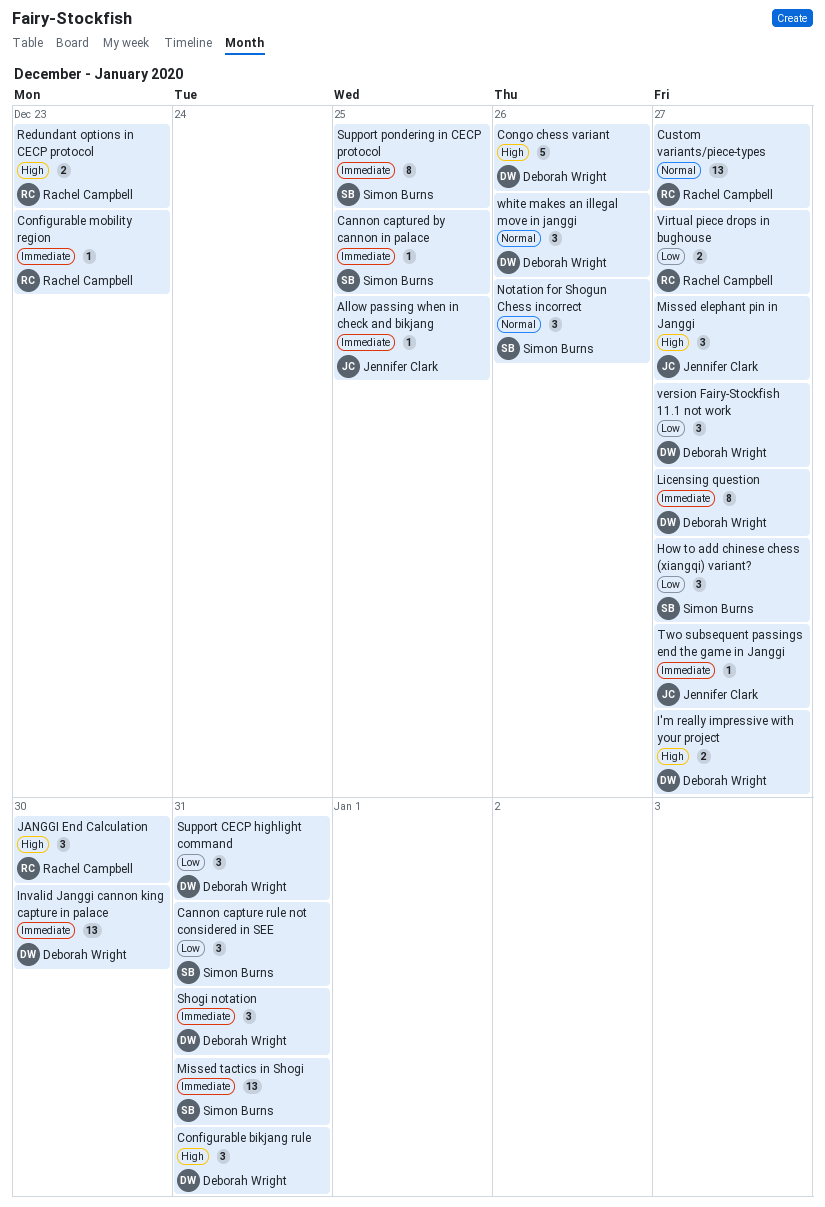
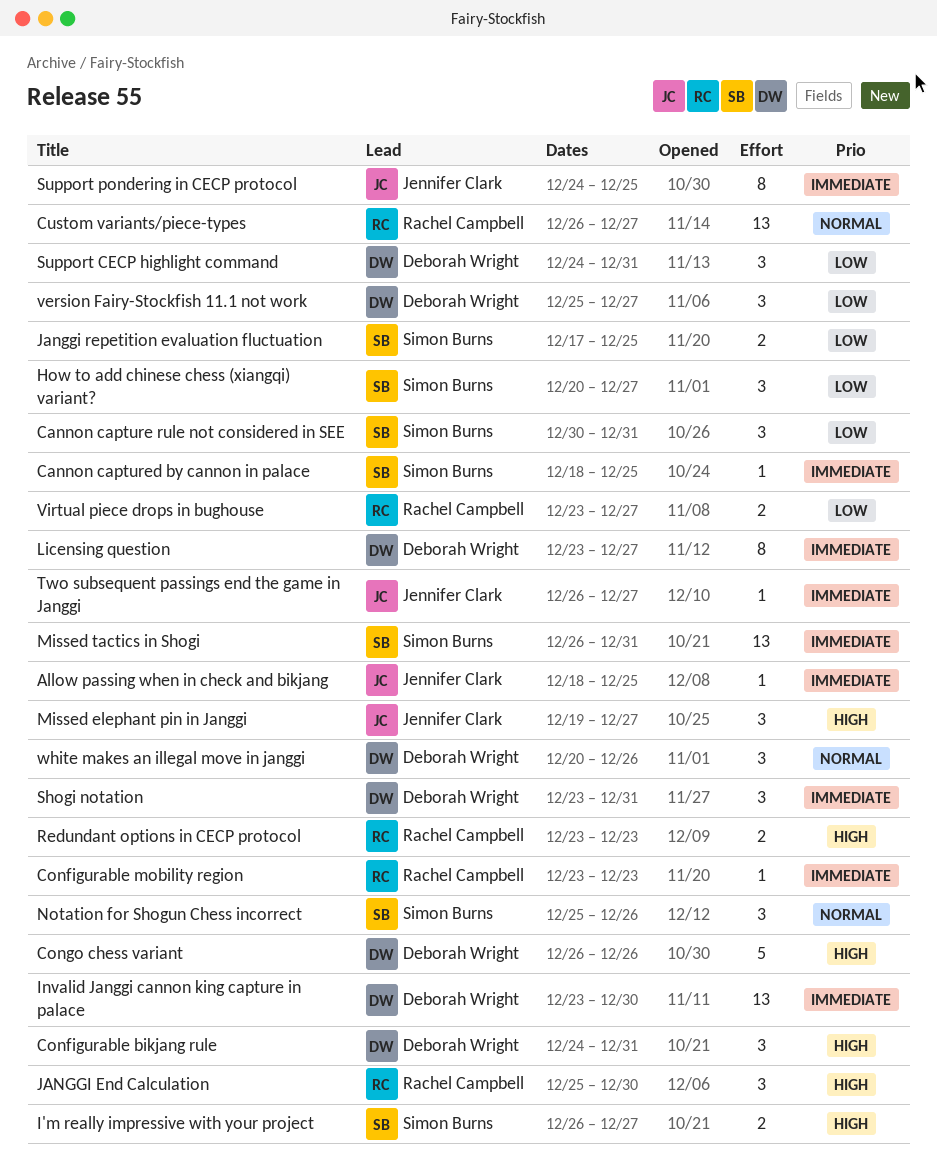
I'm really impressive with your project, owner: Deborah Wright -> Simon Burns
Janggi repetition evaluation fluctuation: none -> present
Support pondering in CECP protocol, owner: Simon Burns -> Jennifer Clark

